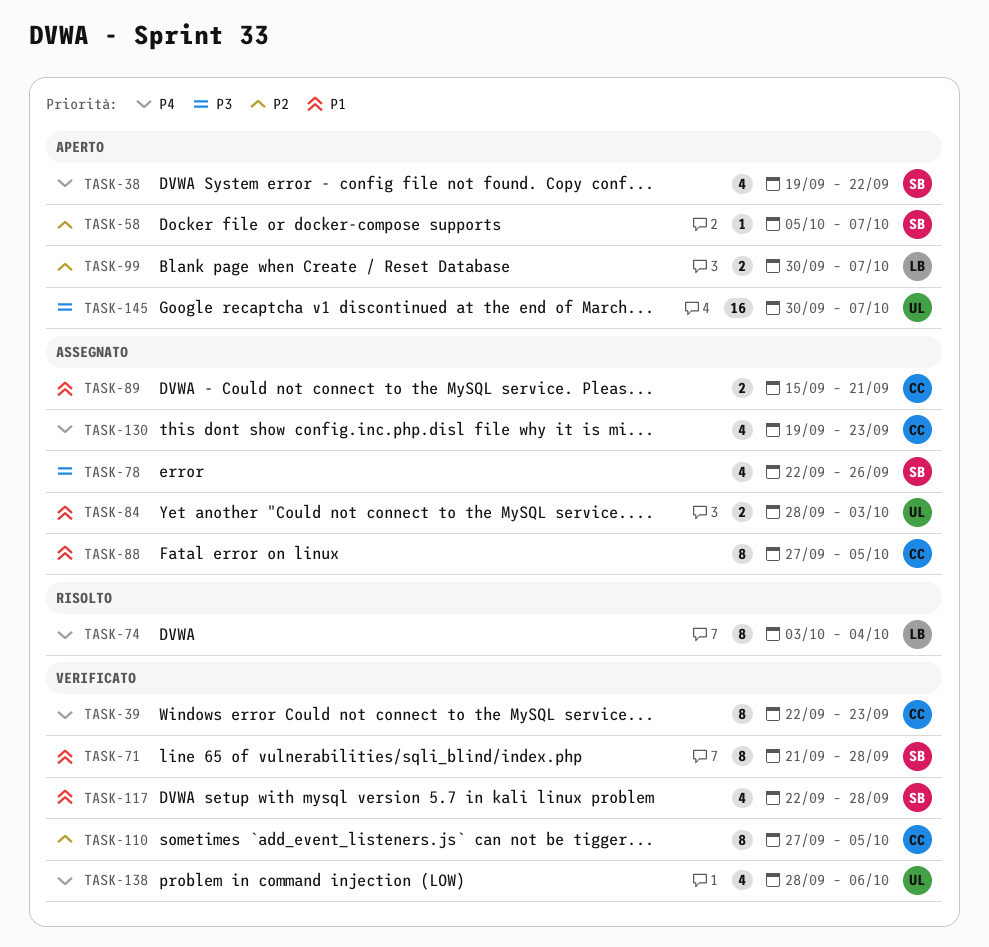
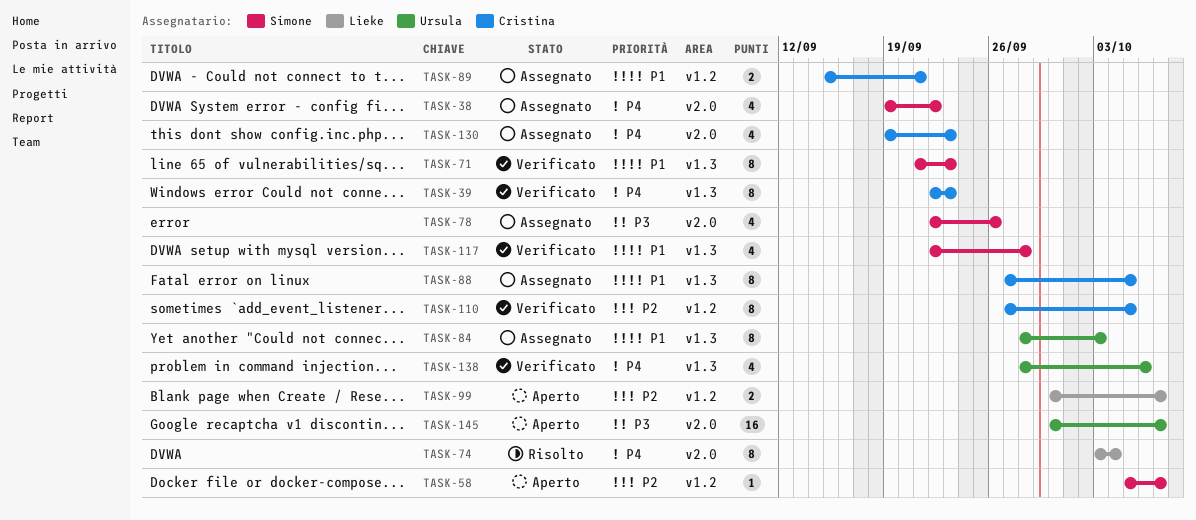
TASK-38, status: Aperto -> Assegnato
TASK-71, due: Sep 28 -> Sep 23
TASK-84, estimate: 2 -> 8

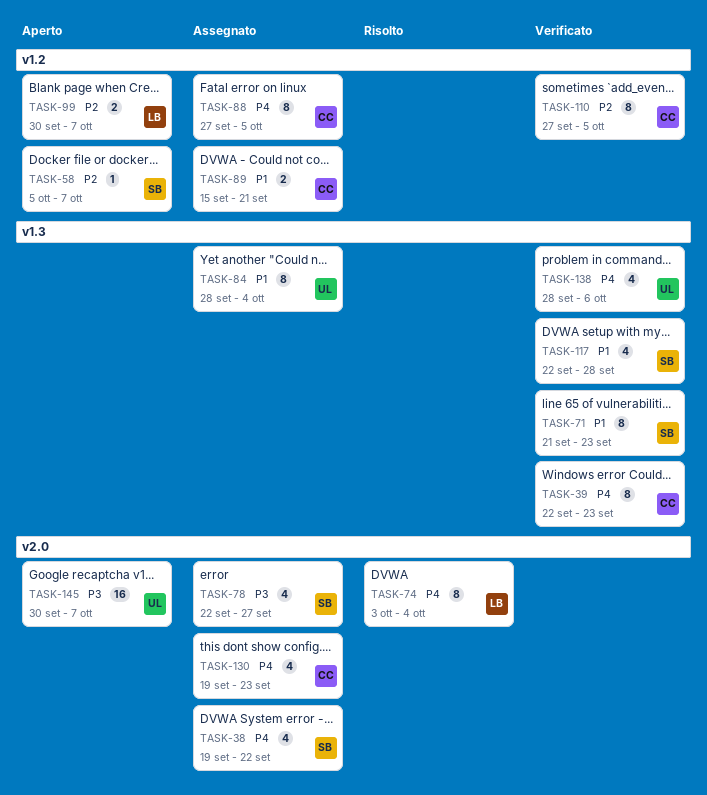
TASK-78, due: Sep 26 -> Sep 27
TASK-84, due: Oct 3 -> Oct 4
TASK-88, priority: P1 -> P4
TASK-88, label: v1.3 -> v1.2

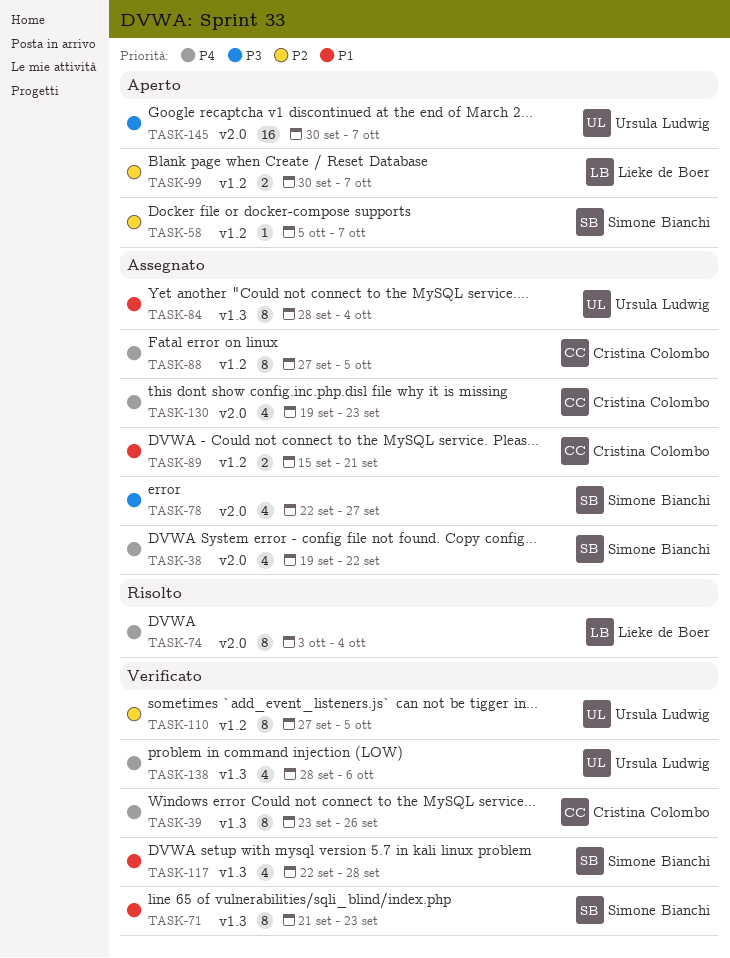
TASK-39, start: Sep 22 -> Sep 23
TASK-39, due: Sep 23 -> Sep 26
TASK-110, owner: Cristina Colombo -> Ursula Ludwig

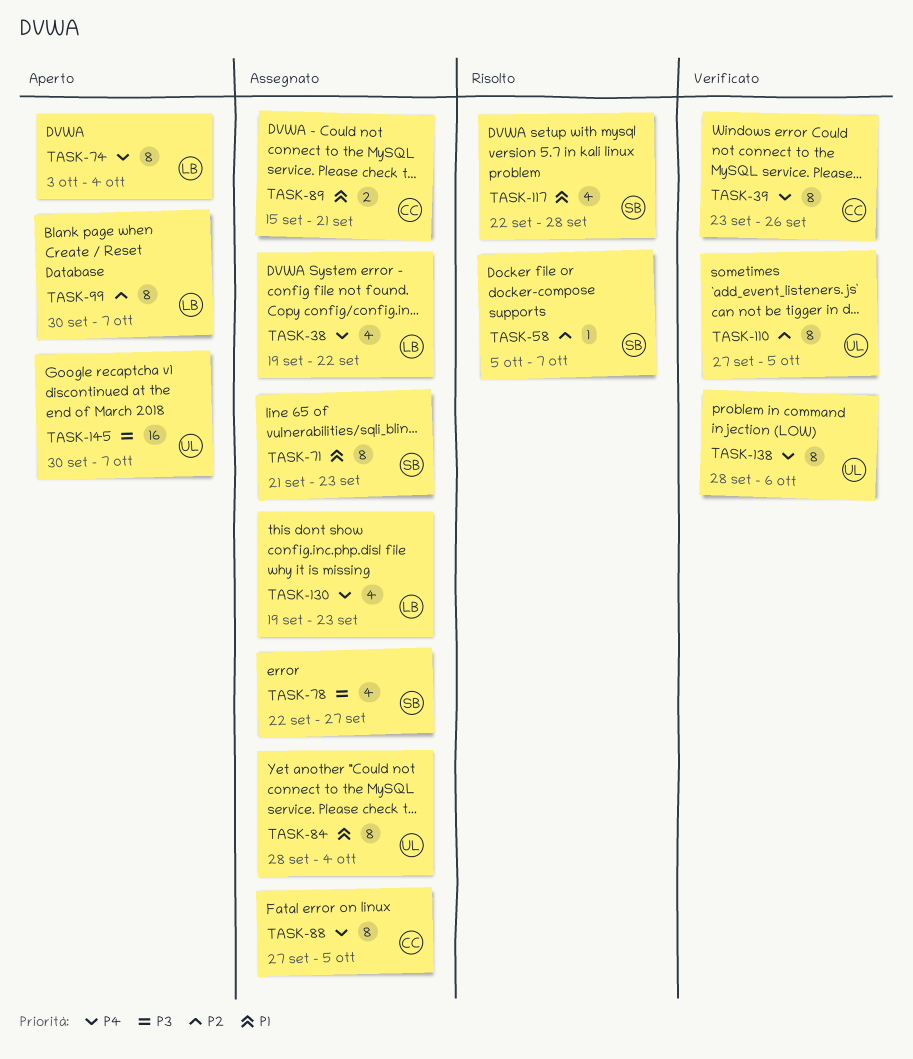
TASK-38, owner: Simone Bianchi -> Lieke de Boer
TASK-58, status: Aperto -> Risolto
TASK-71, status: Verificato -> Assegnato
TASK-74, status: Risolto -> Aperto
TASK-99, estimate: 2 -> 8
TASK-117, status: Verificato -> Risolto
TASK-130, owner: Cristina Colombo -> Lieke de Boer
TASK-138, estimate: 4 -> 8

